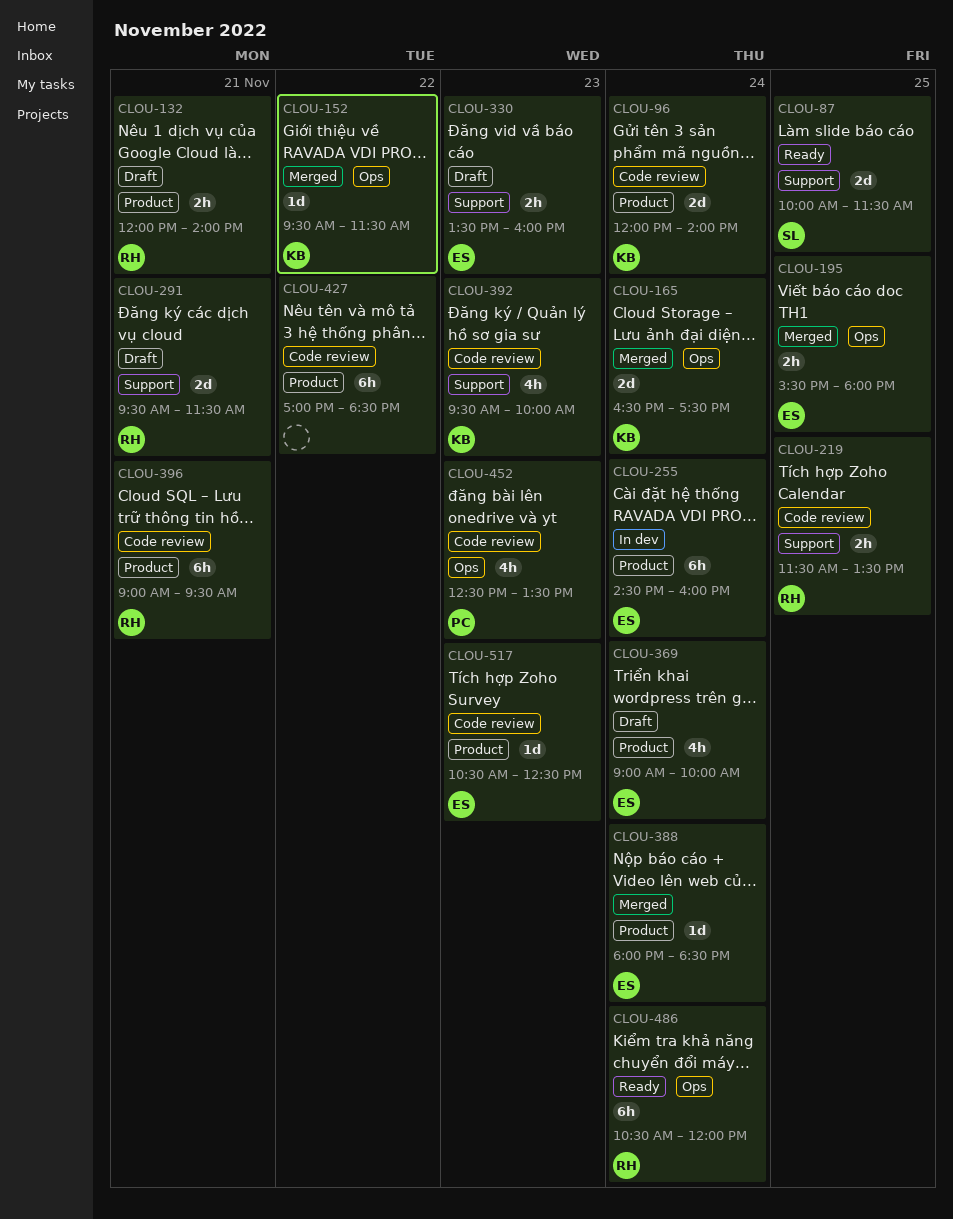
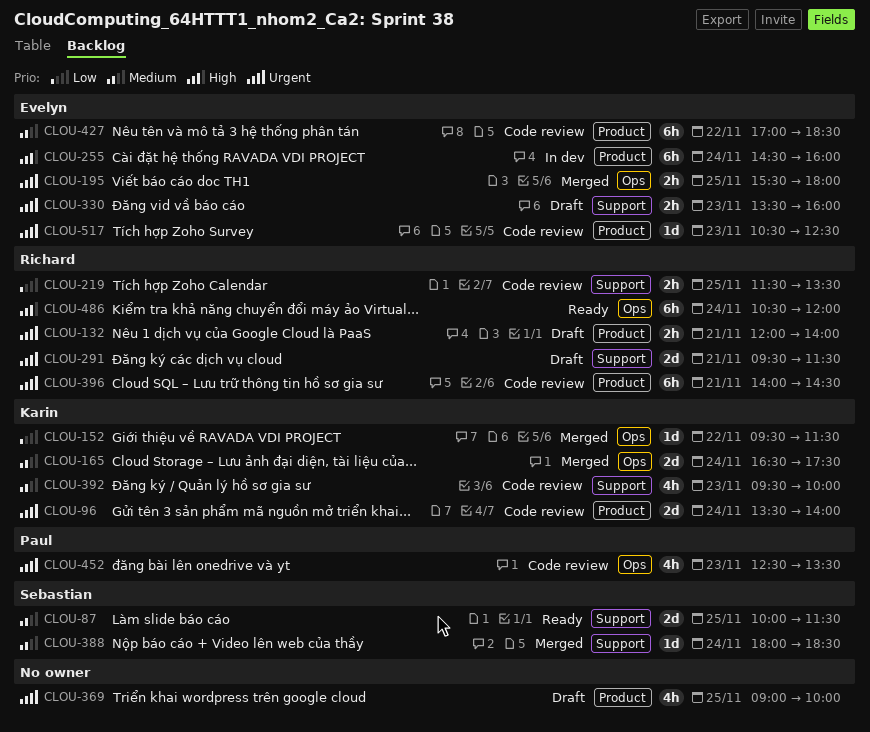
CLOU-96, begins: 12:00 -> 13:30
CLOU-369, owner: Evelyn -> none
CLOU-369, day: Nov 24 -> Nov 25
CLOU-388, owner: Evelyn -> Sebastian
CLOU-388, label: Product -> Support
CLOU-396, begins: 09:00 -> 14:00
CLOU-396, ends: 09:30 -> 14:30
CLOU-427, owner: none -> Evelyn

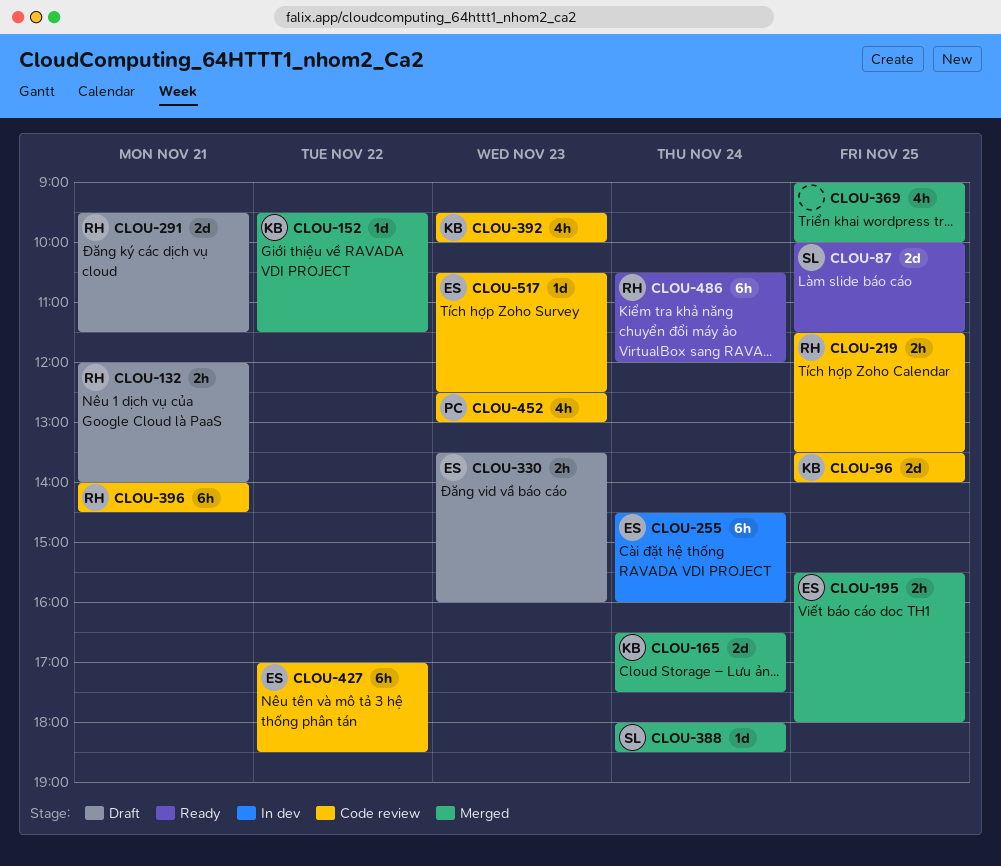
CLOU-96, day: Nov 24 -> Nov 25
CLOU-369, status: Draft -> Merged
CLOU-452, ends: 13:30 -> 13:00

